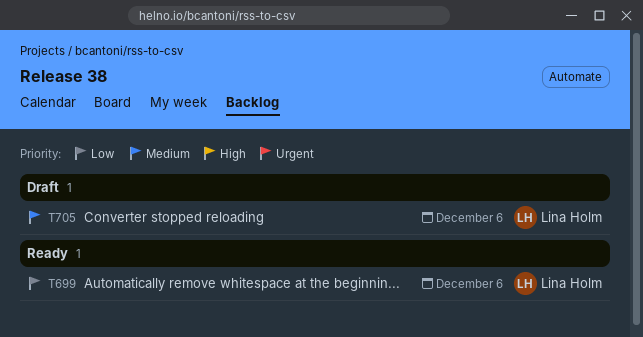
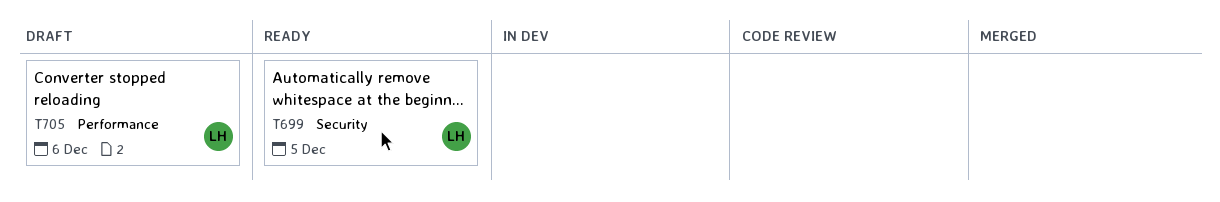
T699, due: Dec 6 -> Dec 5

